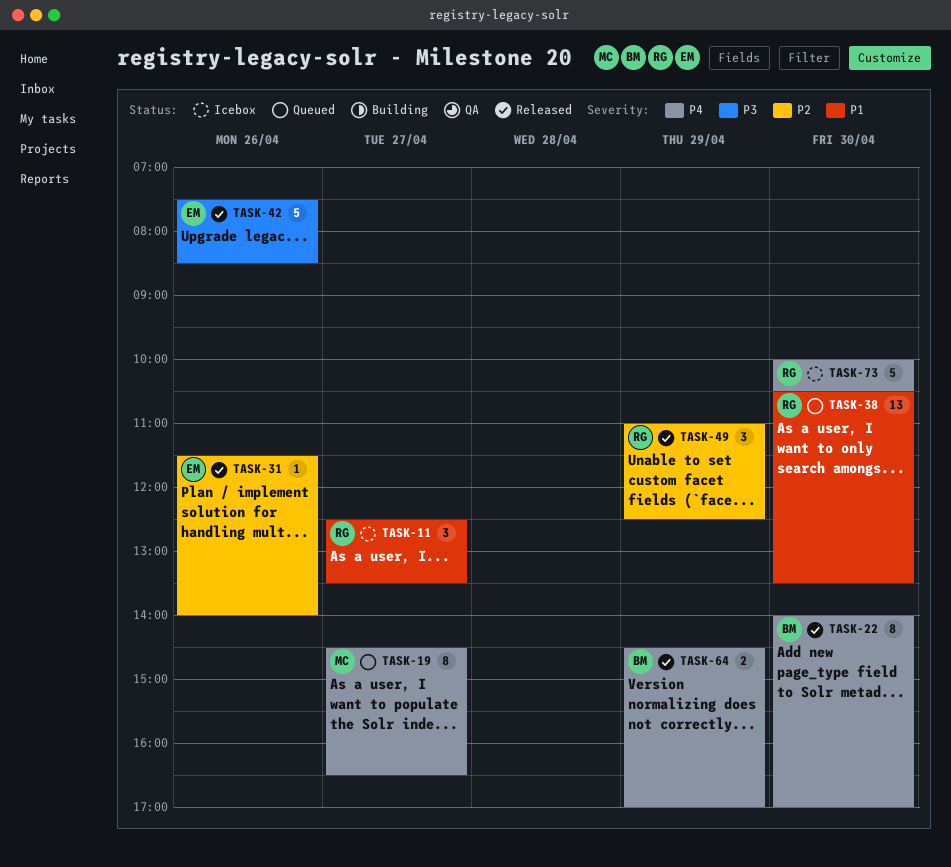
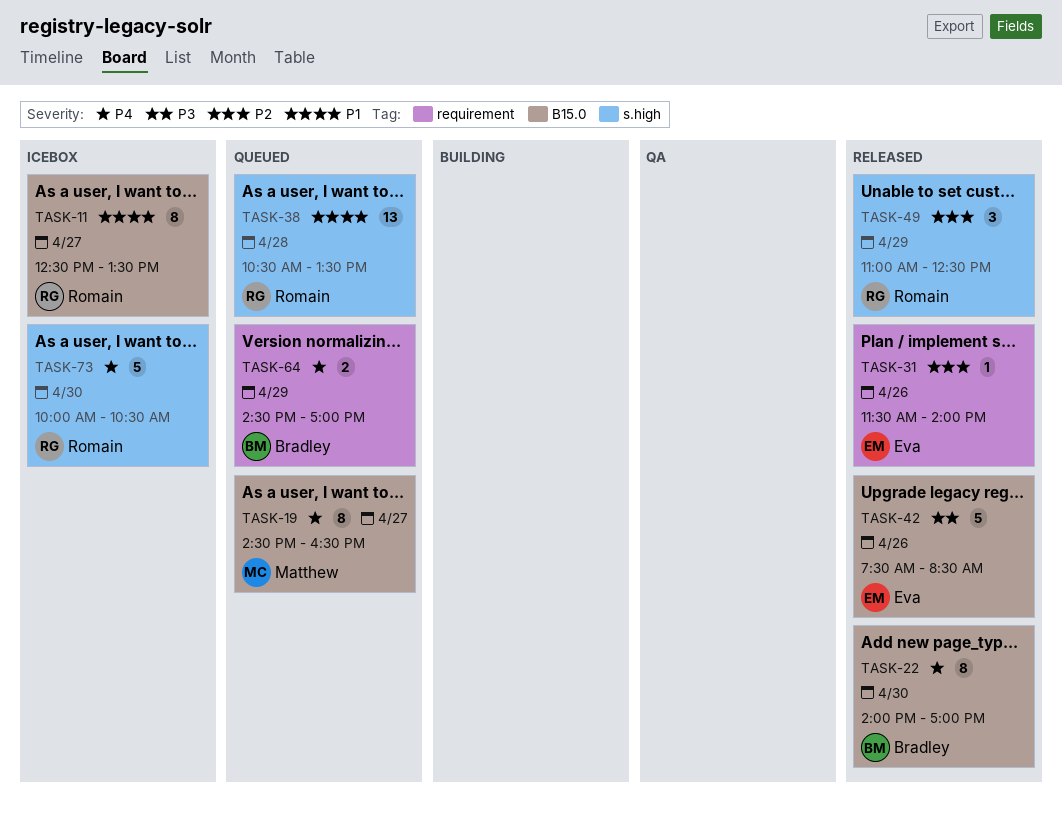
TASK-11, estimate: 3 -> 8
TASK-38, day: Apr 30 -> Apr 28
TASK-64, status: Released -> Queued

